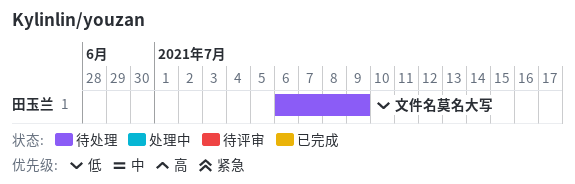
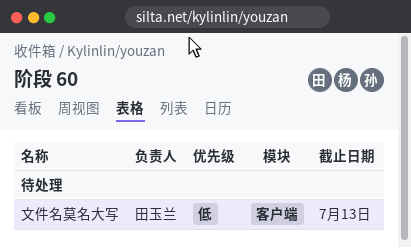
文件名莫名大写, due: Jul 9 -> Jul 13

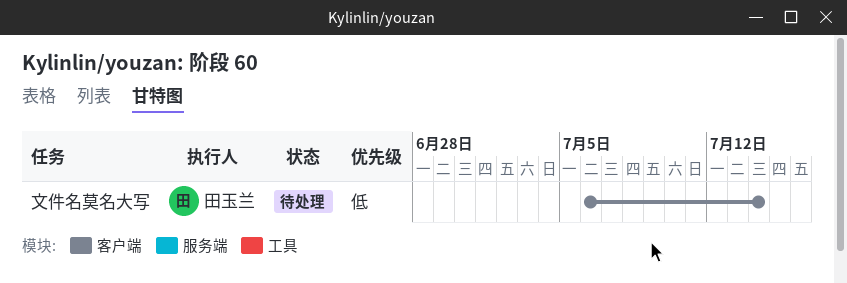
文件名莫名大写, due: Jul 13 -> Jul 14

